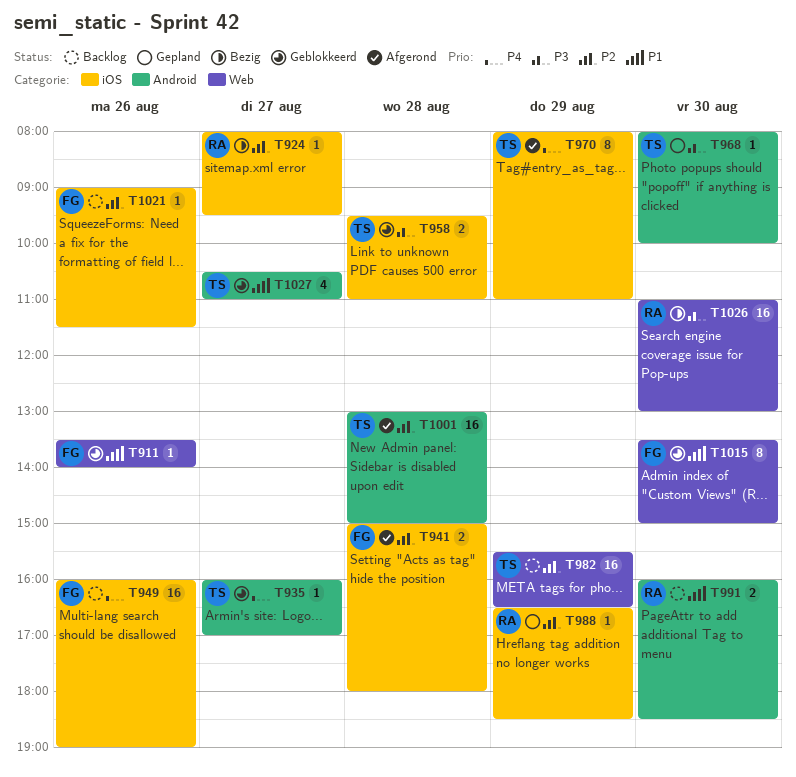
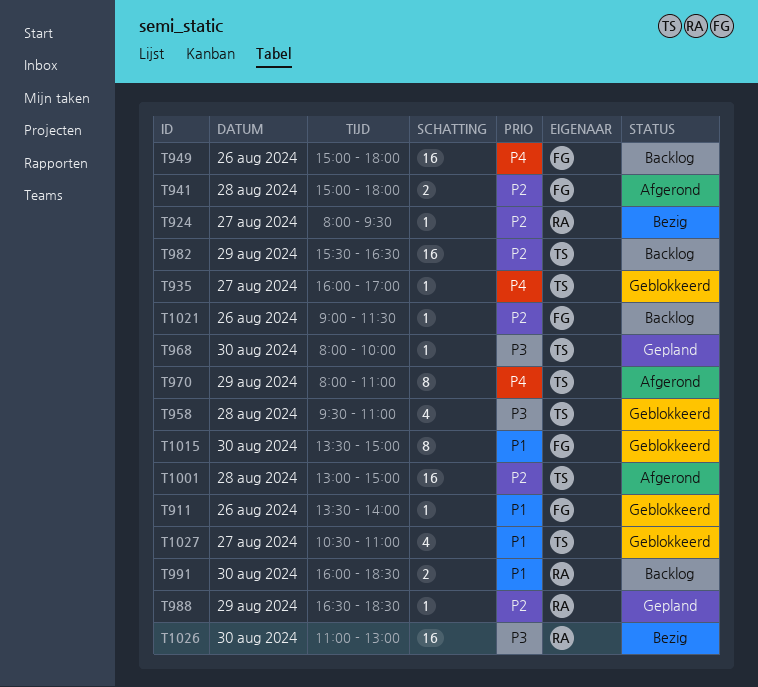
T949, begins: 16:00 -> 15:00
T949, ends: 19:00 -> 18:00
T958, estimate: 2 -> 4

